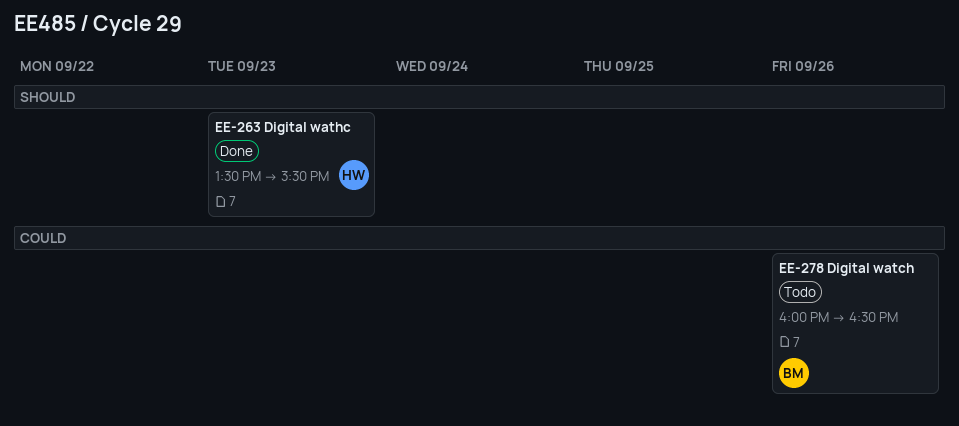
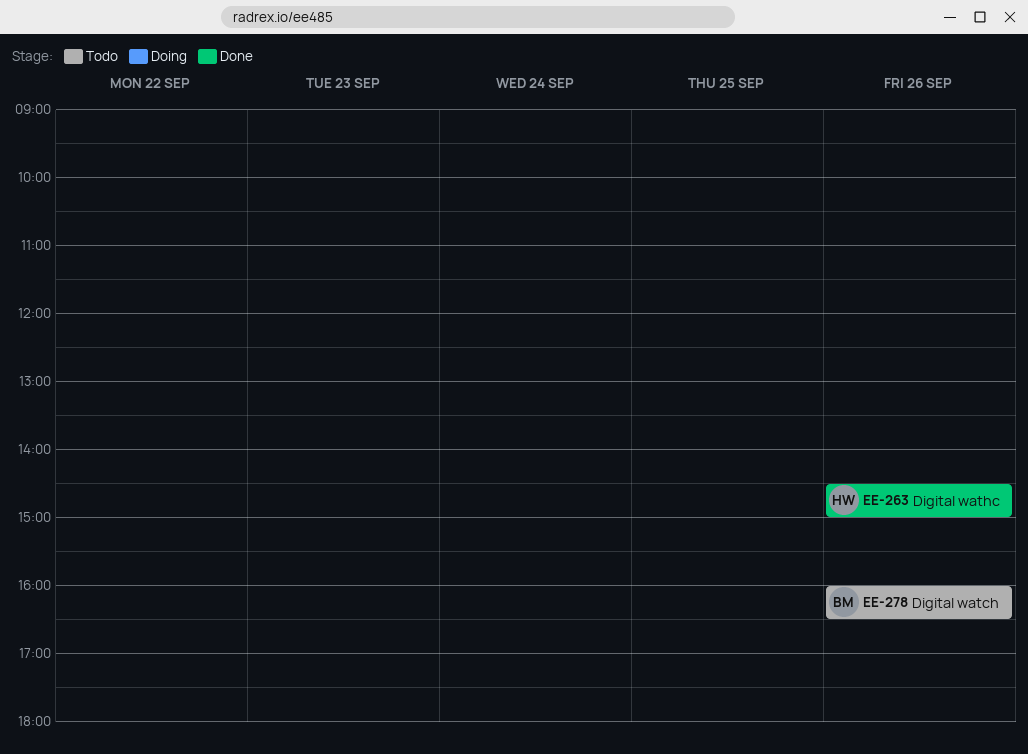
EE-263, day: Sep 23 -> Sep 26
EE-263, begins: 13:30 -> 14:30
EE-263, ends: 15:30 -> 15:00

